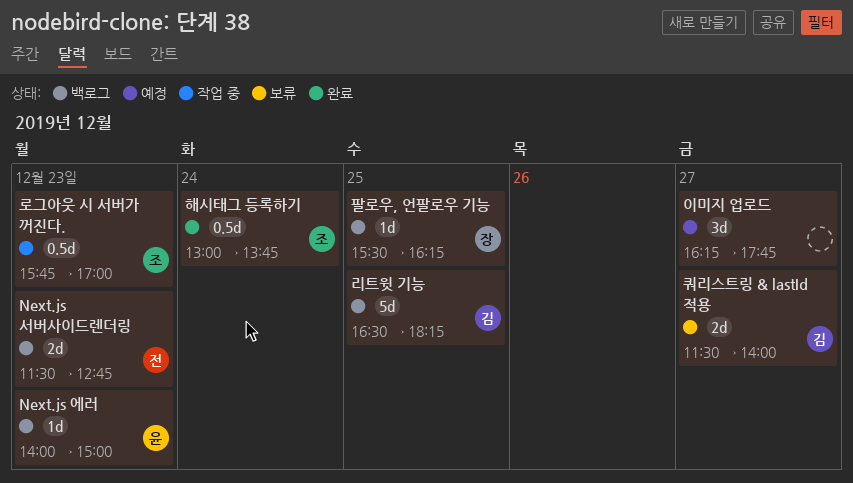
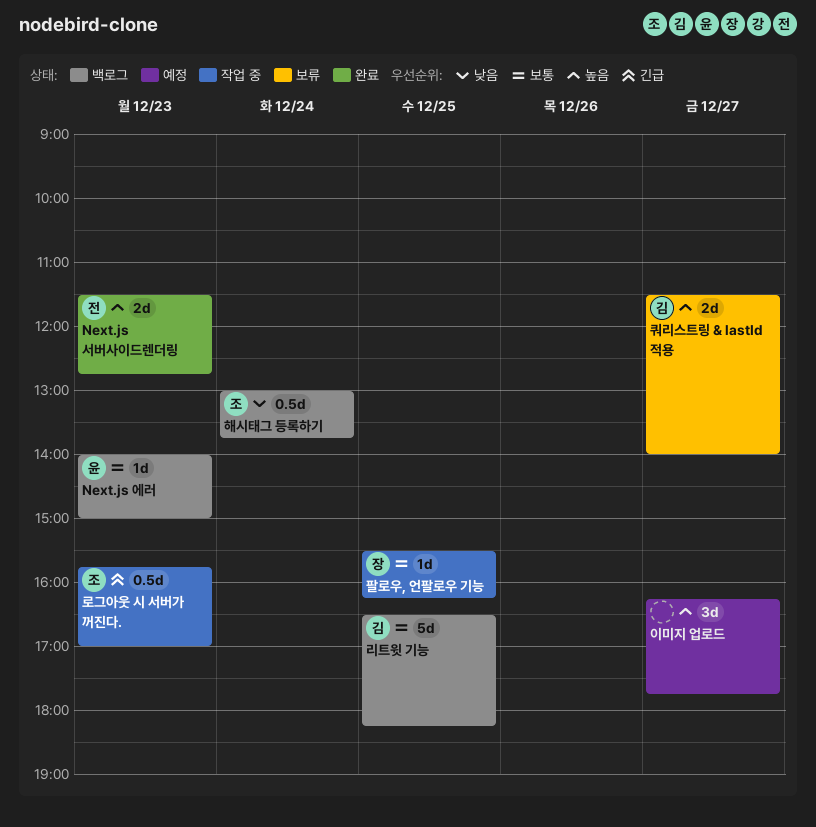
Next.js 서버사이드렌더링, status: 백로그 -> 완료
팔로우, 언팔로우 기능, status: 백로그 -> 작업 중
해시태그 등록하기, status: 완료 -> 백로그

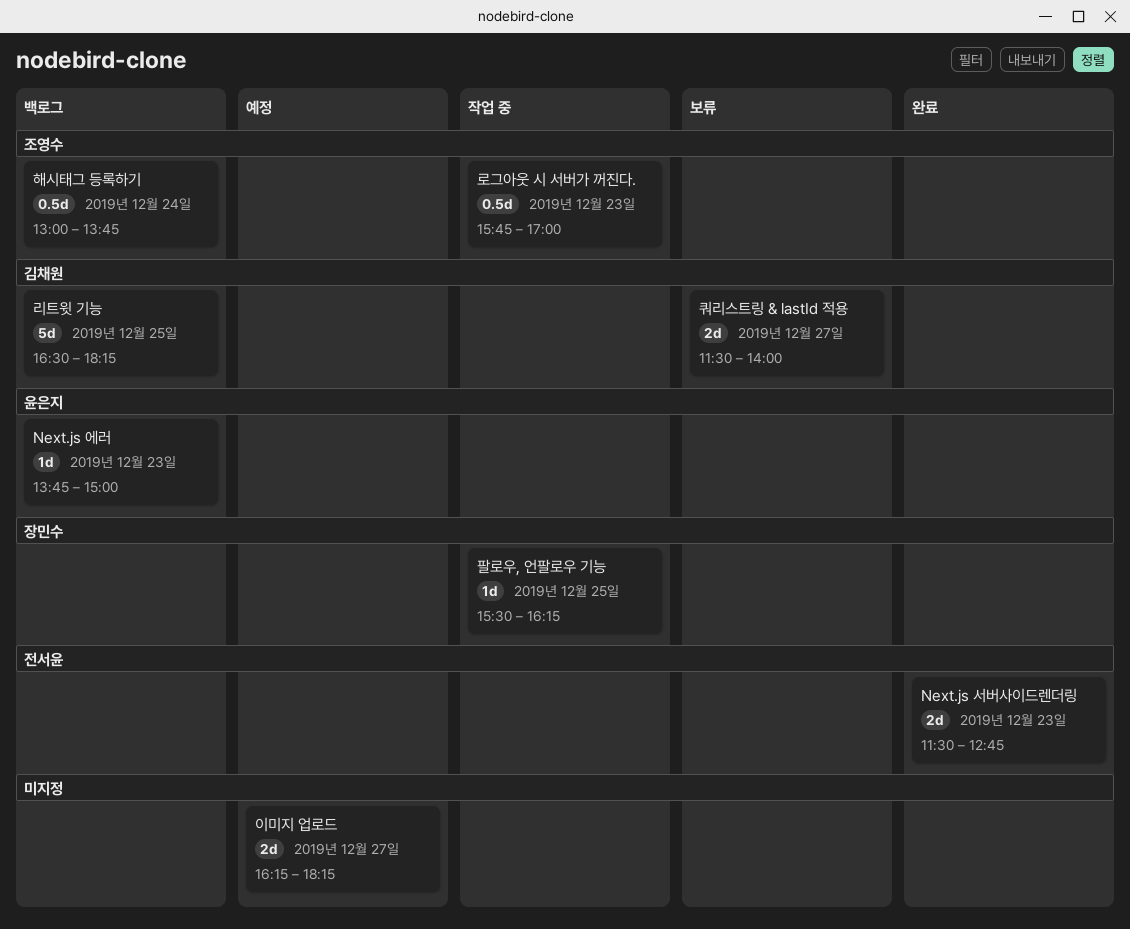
Next.js 에러, begins: 14:00 -> 13:45
이미지 업로드, estimate: 3d -> 2d
이미지 업로드, ends: 17:45 -> 18:15

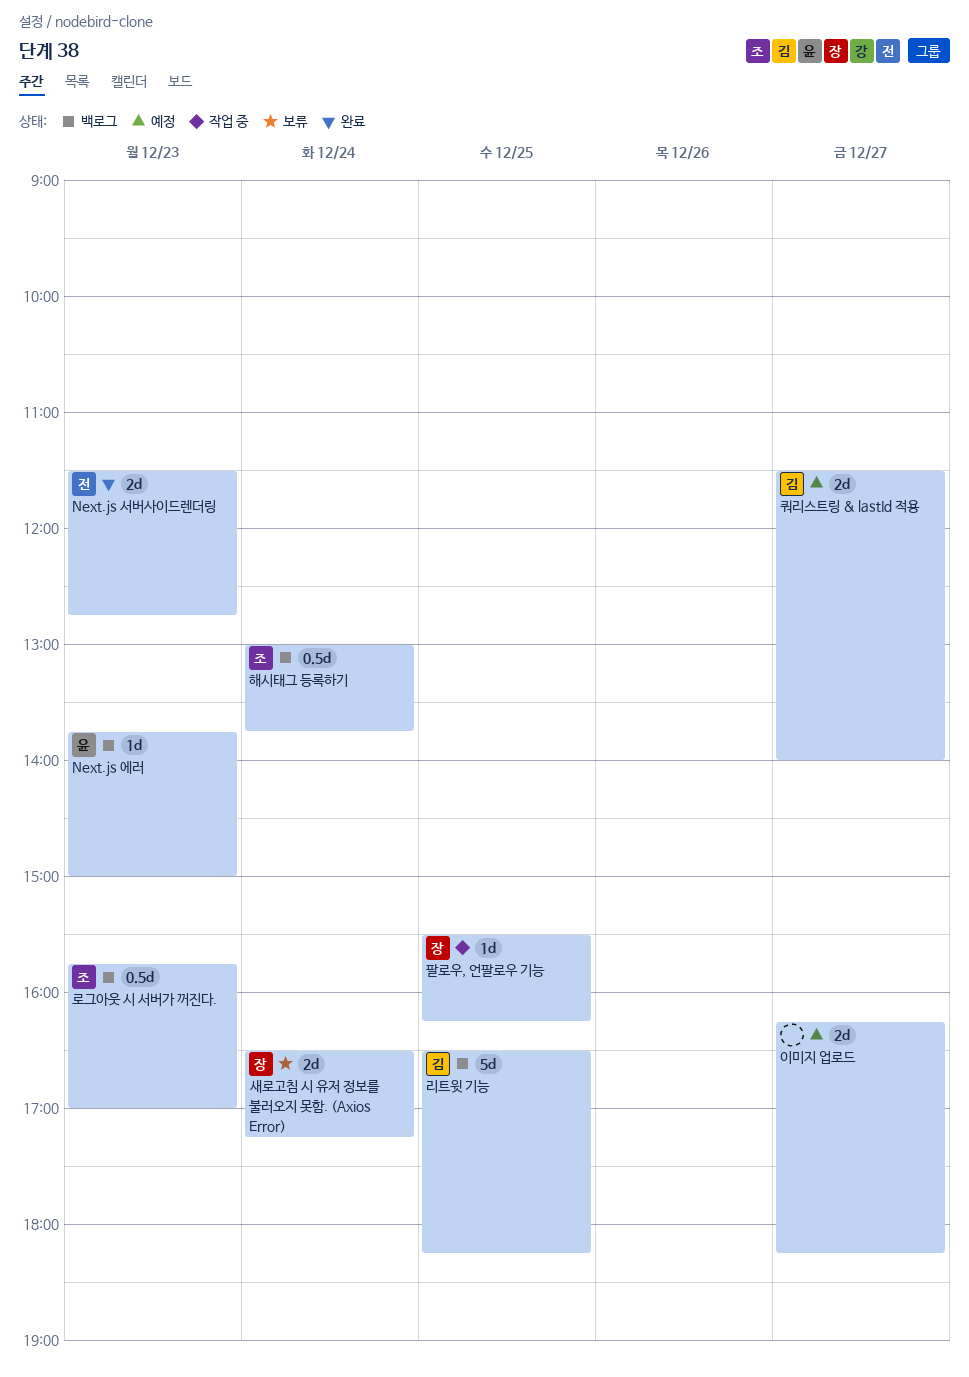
로그아웃 시 서버가 꺼진다., status: 작업 중 -> 백로그
새로고침 시 유저 정보를 불러오지 못함. (Axios Error): none -> present
쿼리스트링 & lastId 적용, status: 보류 -> 예정

